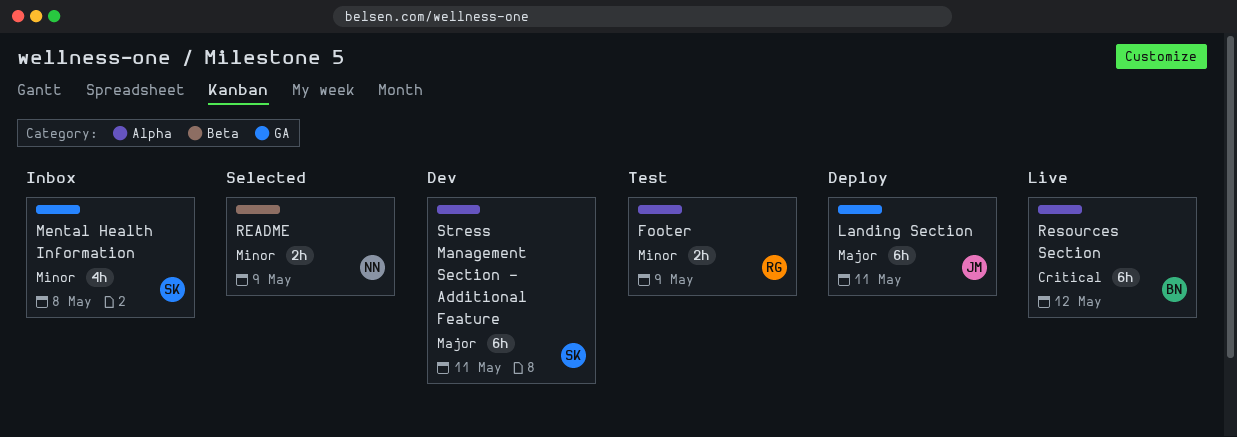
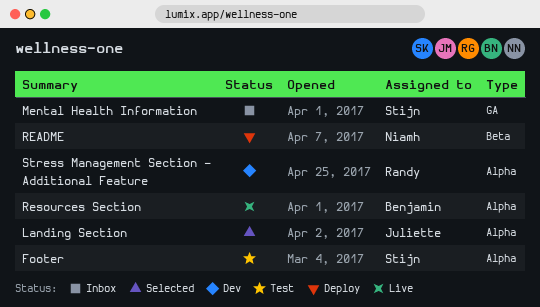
Footer, owner: Randy -> Stijn
Landing Section, status: Deploy -> Selected
Landing Section, label: GA -> Alpha
README, status: Selected -> Deploy
Stress Management Section - Additional Feature, owner: Stijn -> Randy

